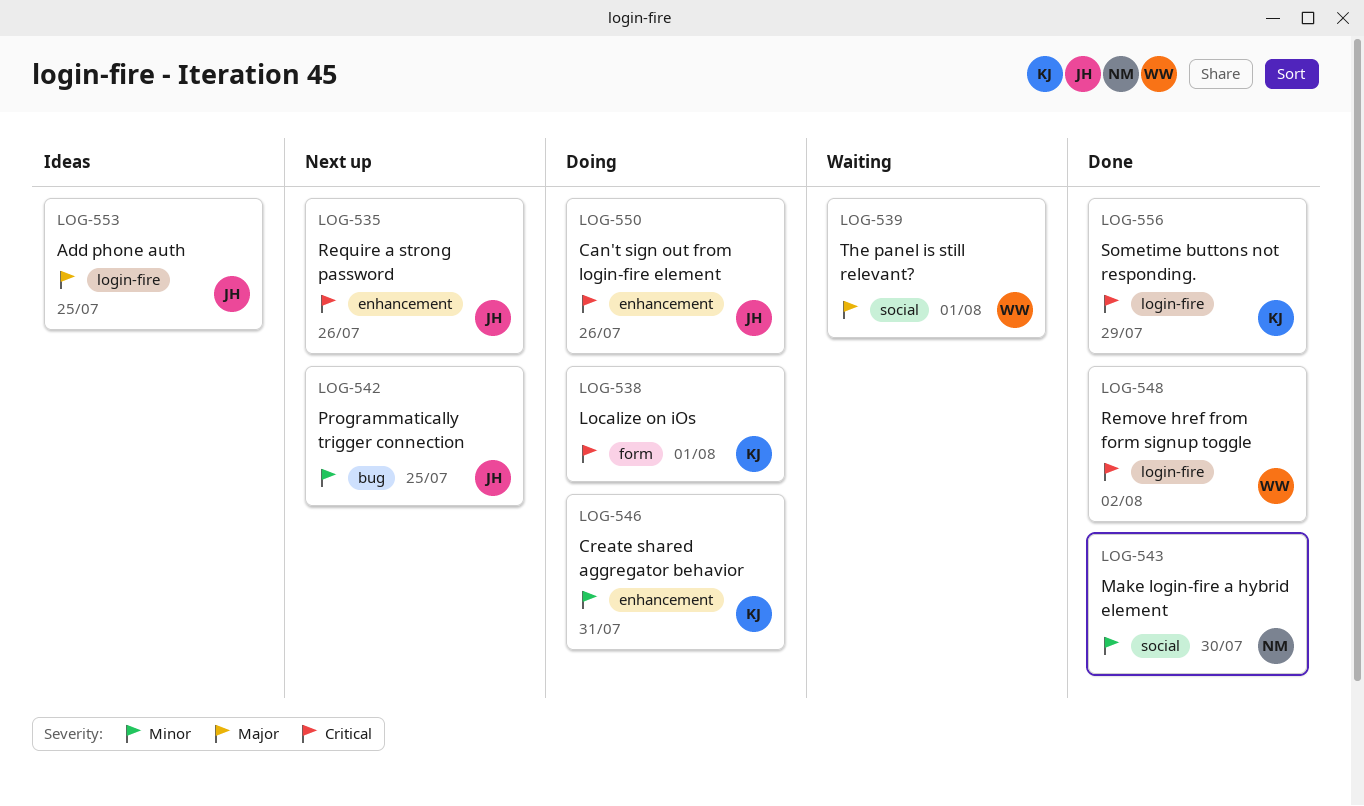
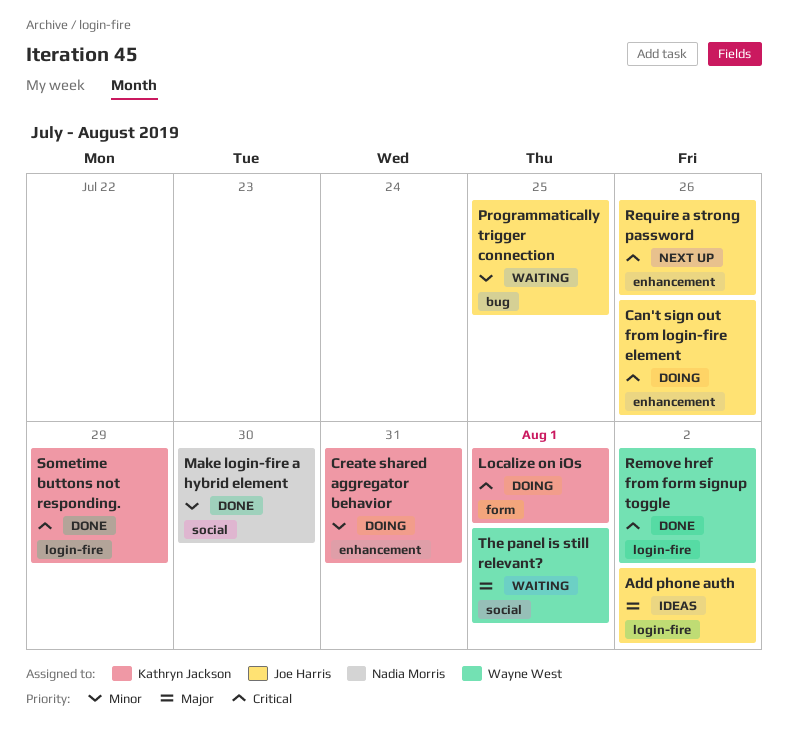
Add phone auth, due: Jul 25 -> Aug 2
Programmatically trigger connection, status: Next up -> Waiting

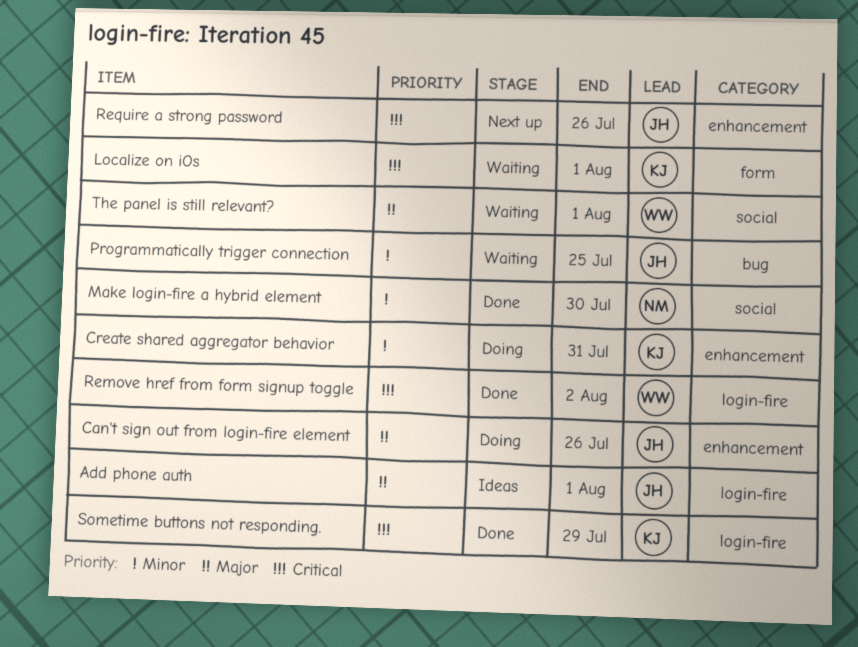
Add phone auth, due: Aug 2 -> Aug 1
Can't sign out from login-fire element, priority: Critical -> Major
Localize on iOs, status: Doing -> Waiting

